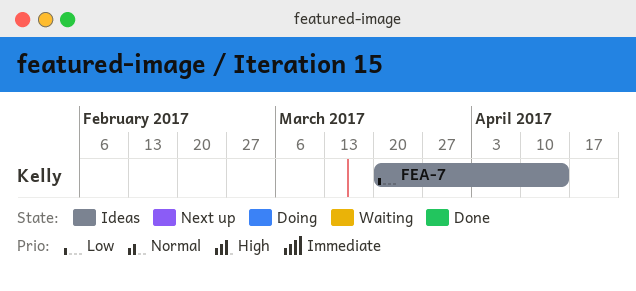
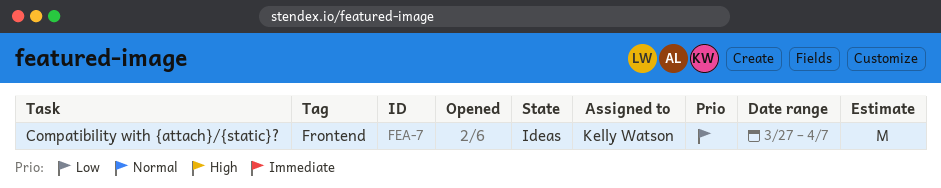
FEA-7, start: Mar 20 -> Mar 27
FEA-7, due: Apr 14 -> Apr 7

